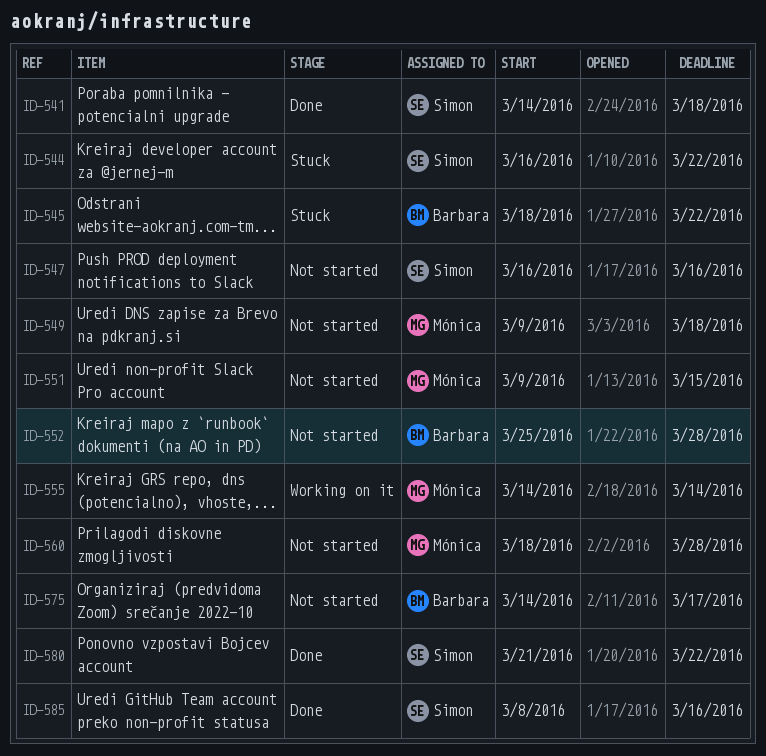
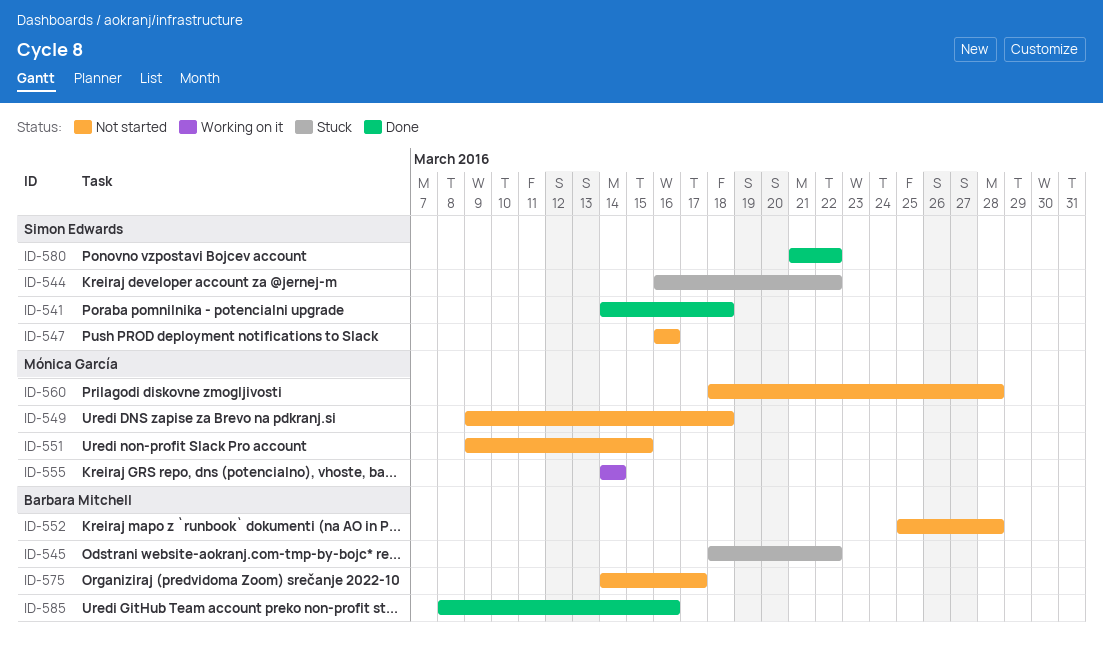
ID-585, owner: Simon Edwards -> Barbara Mitchell

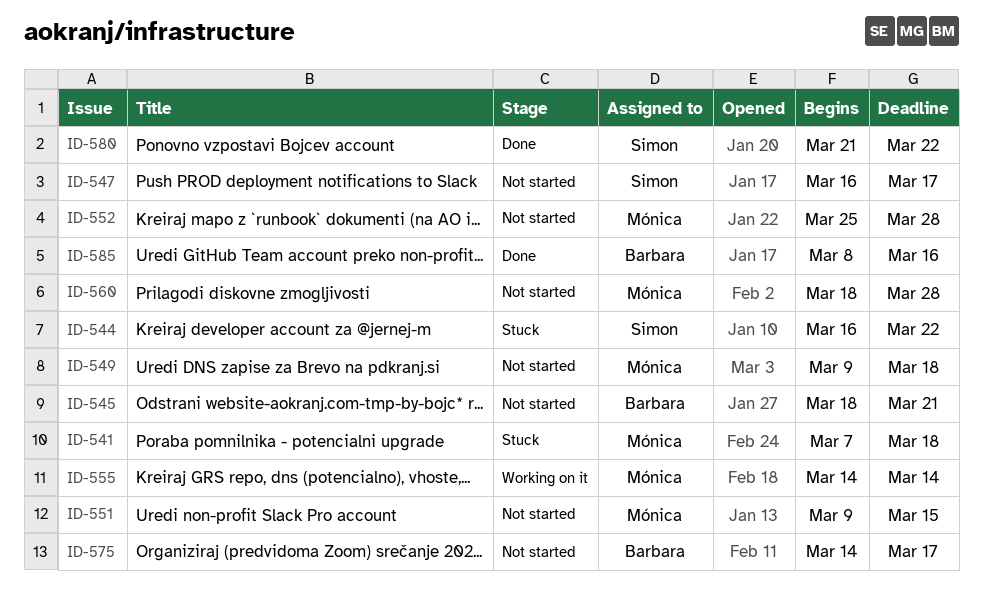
ID-541, status: Done -> Stuck
ID-541, owner: Simon Edwards -> Mónica García
ID-541, start: Mar 14 -> Mar 7
ID-545, status: Stuck -> Not started
ID-545, due: Mar 22 -> Mar 21
ID-547, due: Mar 16 -> Mar 17
ID-552, owner: Barbara Mitchell -> Mónica García

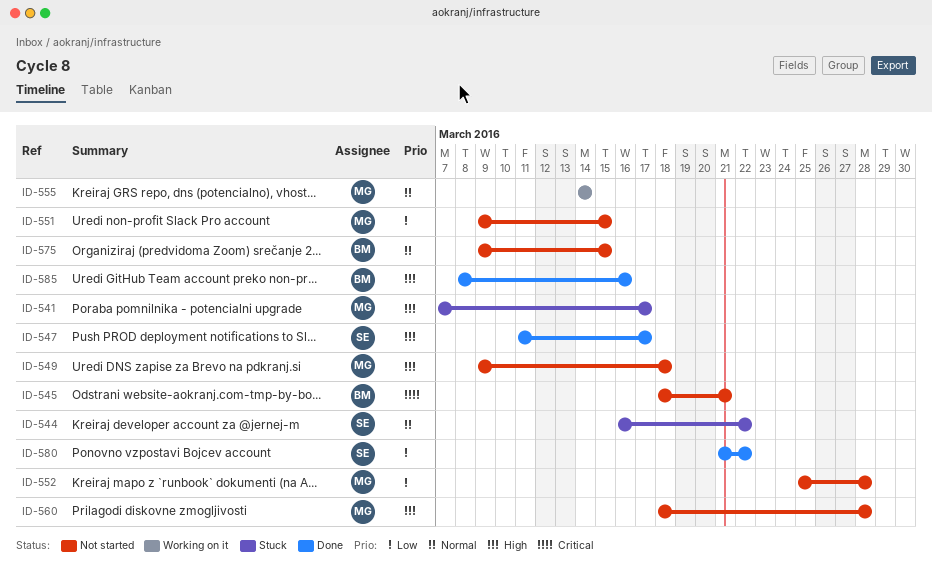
ID-541, due: Mar 18 -> Mar 17
ID-547, status: Not started -> Done
ID-547, start: Mar 16 -> Mar 11
ID-575, start: Mar 14 -> Mar 9
ID-575, due: Mar 17 -> Mar 15

